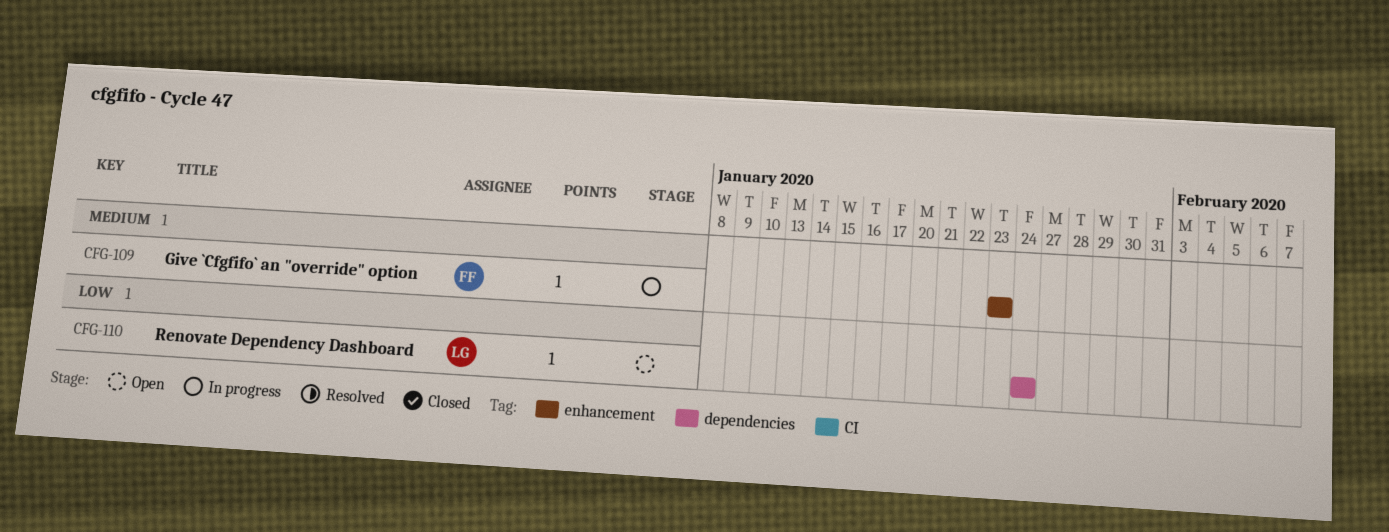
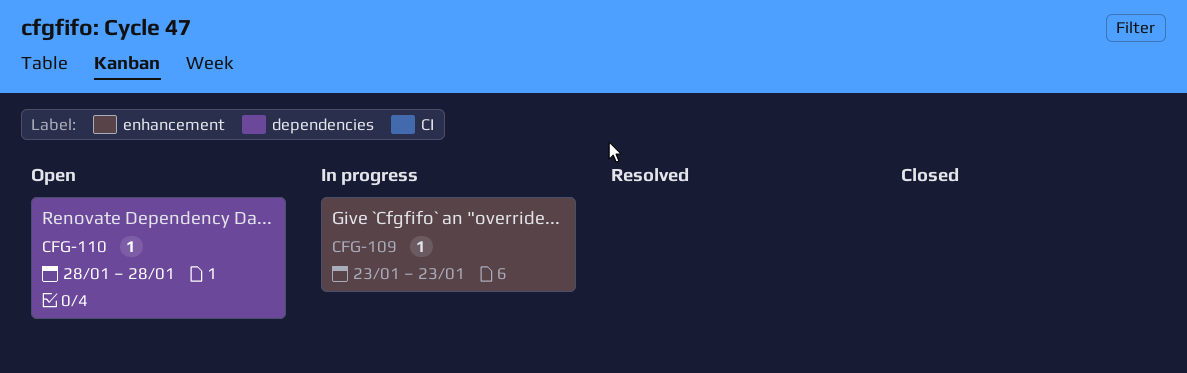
CFG-110, start: Jan 24 -> Jan 28
CFG-110, due: Jan 24 -> Jan 28

